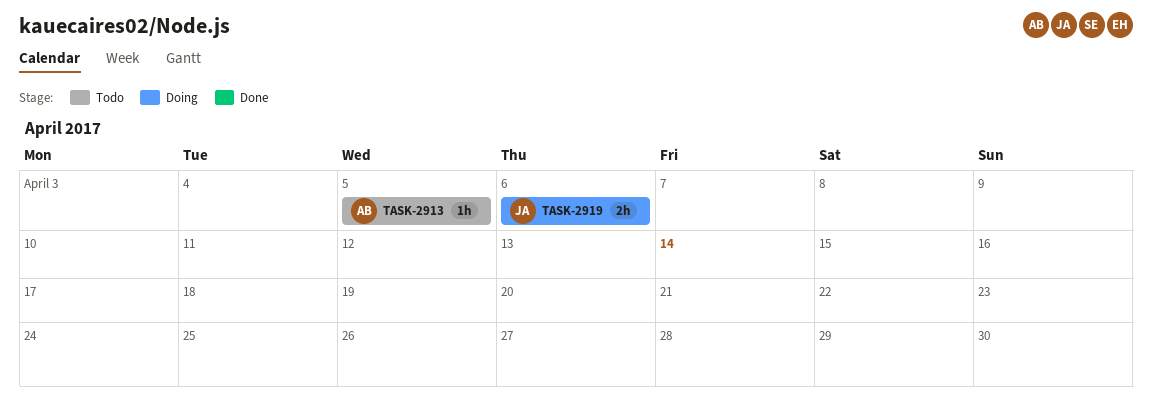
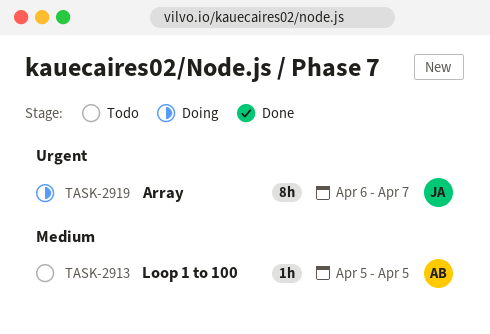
TASK-2919, estimate: 2h -> 8h
TASK-2919, due: Apr 6 -> Apr 7

